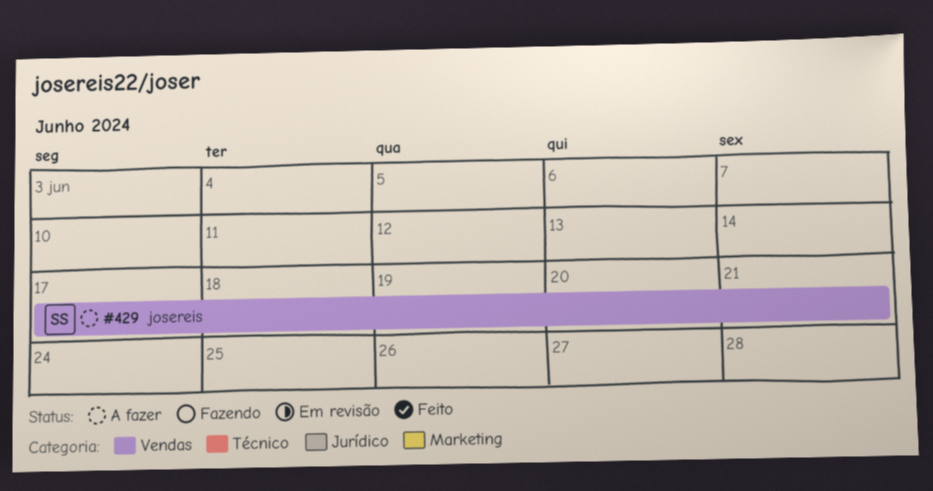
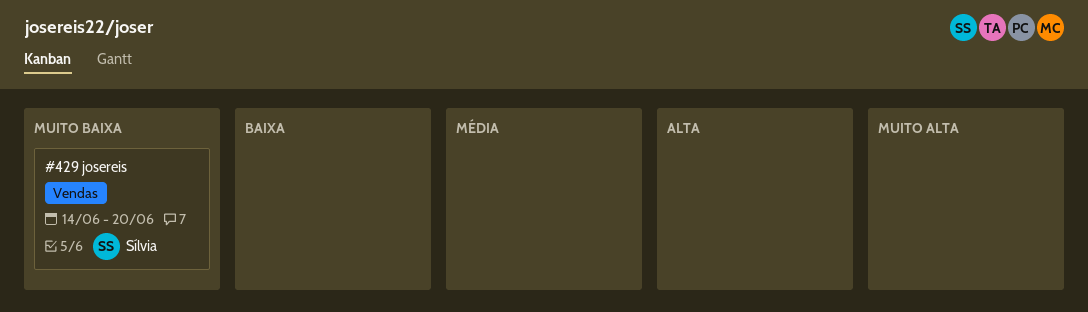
#429, start: Jun 17 -> Jun 14
#429, due: Jun 21 -> Jun 20

